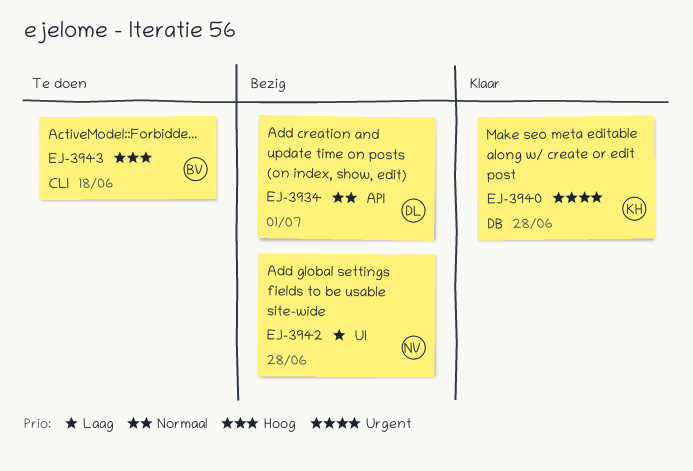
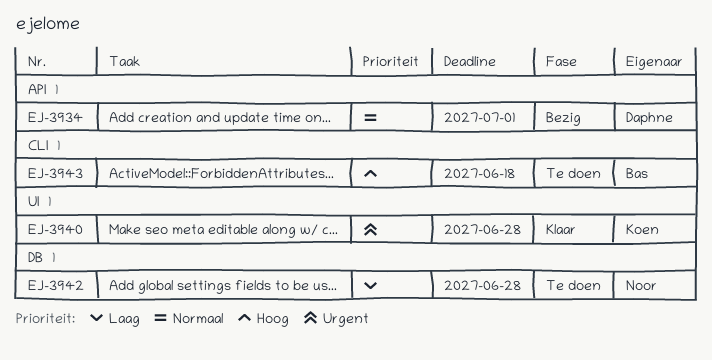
EJ-3940, label: DB -> UI
EJ-3942, status: Bezig -> Te doen
EJ-3942, label: UI -> DB

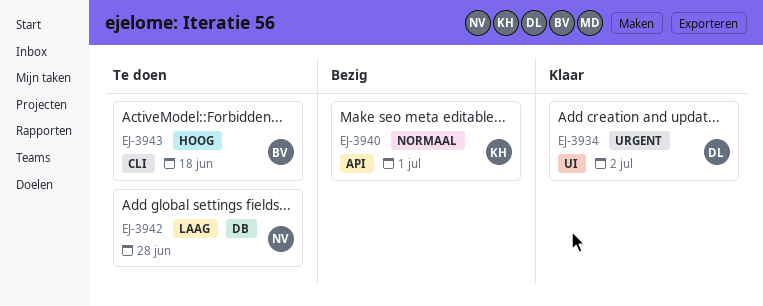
EJ-3934, status: Bezig -> Klaar
EJ-3934, priority: Normaal -> Urgent
EJ-3934, label: API -> UI
EJ-3934, due: Jul 1 -> Jul 2
EJ-3940, status: Klaar -> Bezig
EJ-3940, priority: Urgent -> Normaal
EJ-3940, label: UI -> API
EJ-3940, due: Jun 28 -> Jul 1

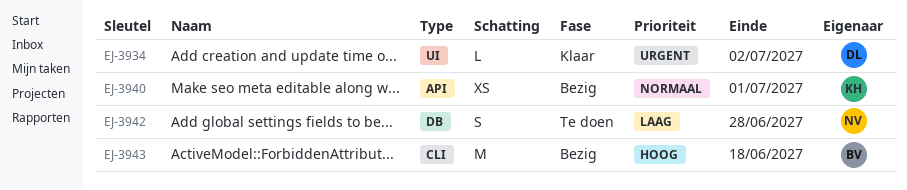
EJ-3943, status: Te doen -> Bezig

